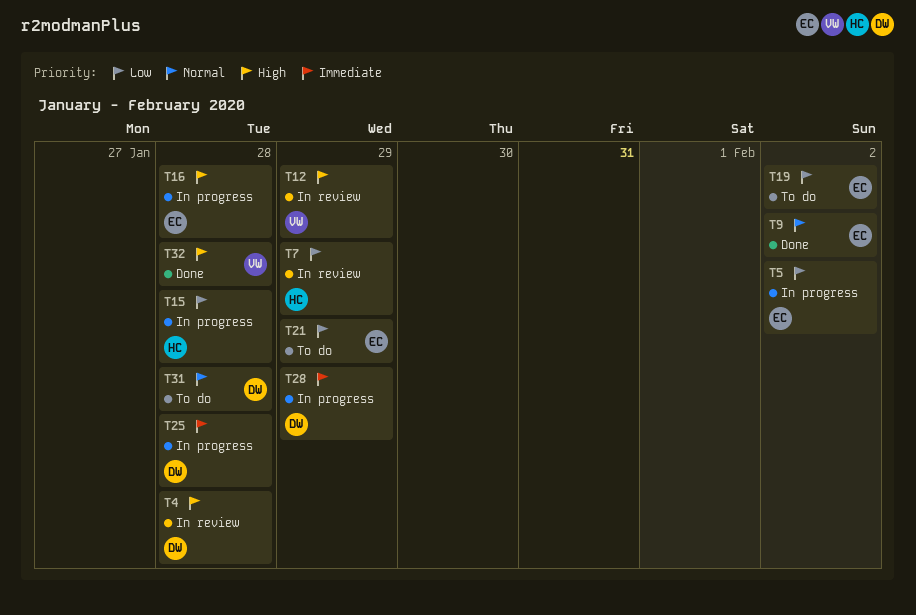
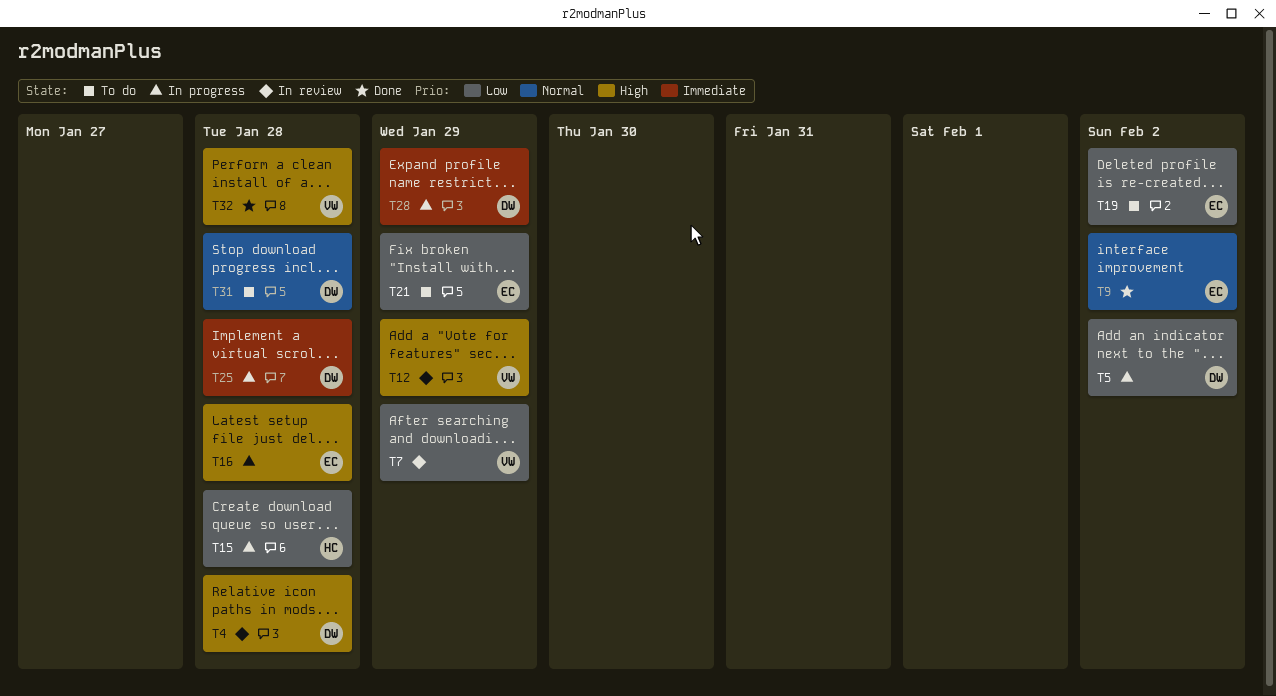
T5, owner: EC -> DW
T7, owner: HC -> VW

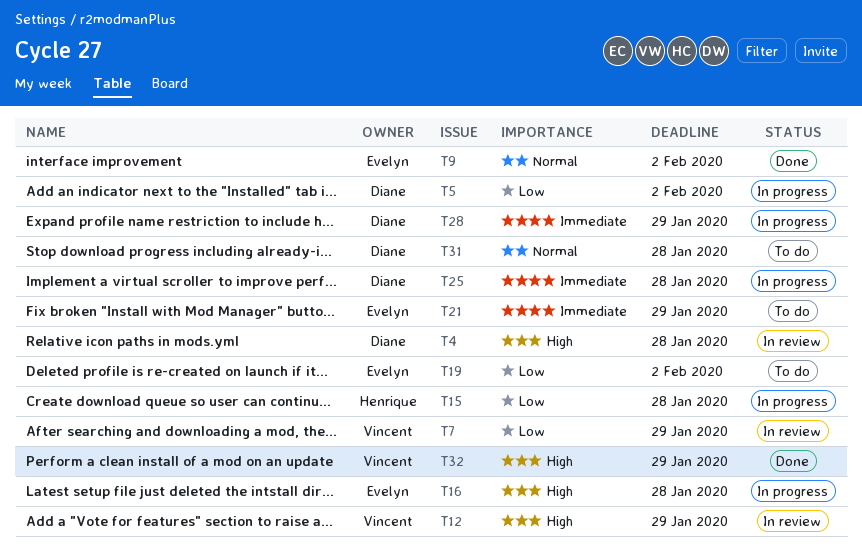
T21, priority: Low -> Immediate
T32, due: Jan 28 -> Jan 29

